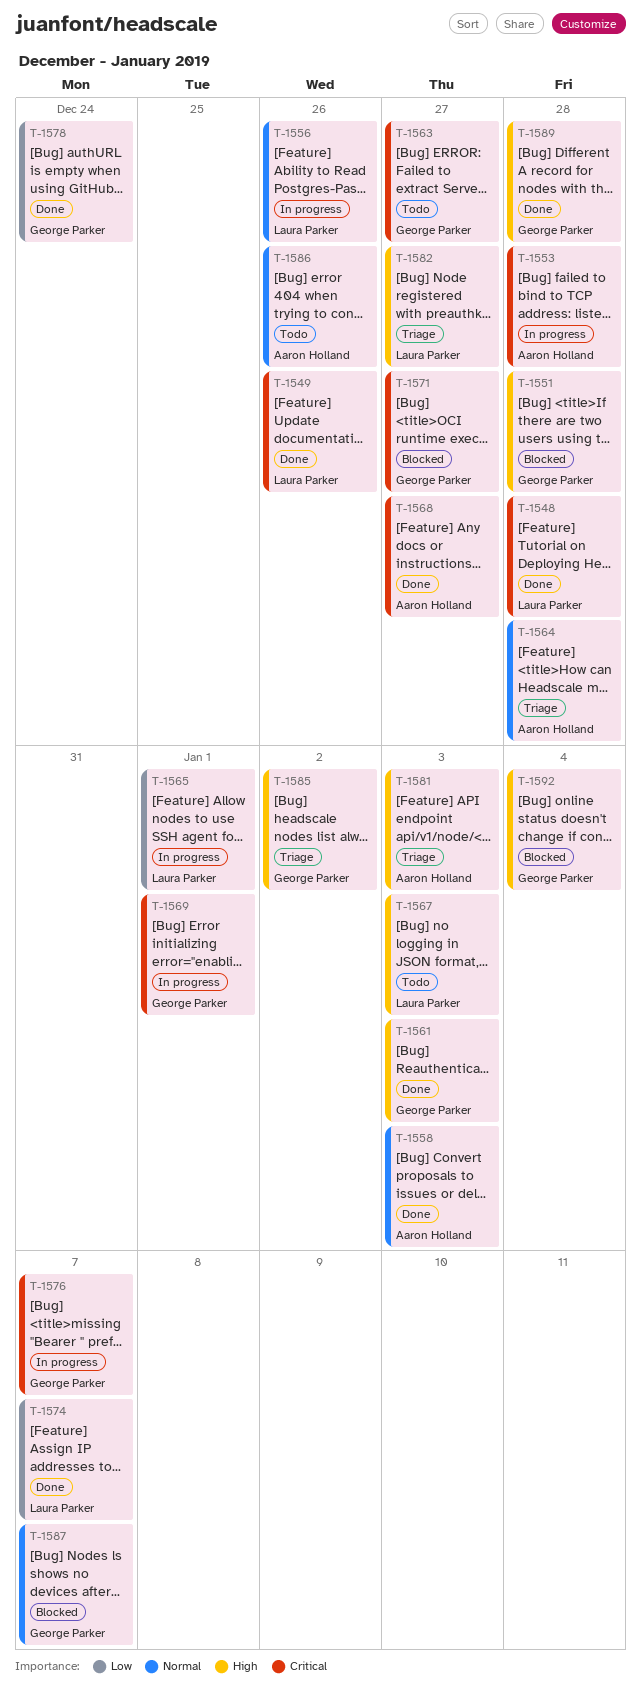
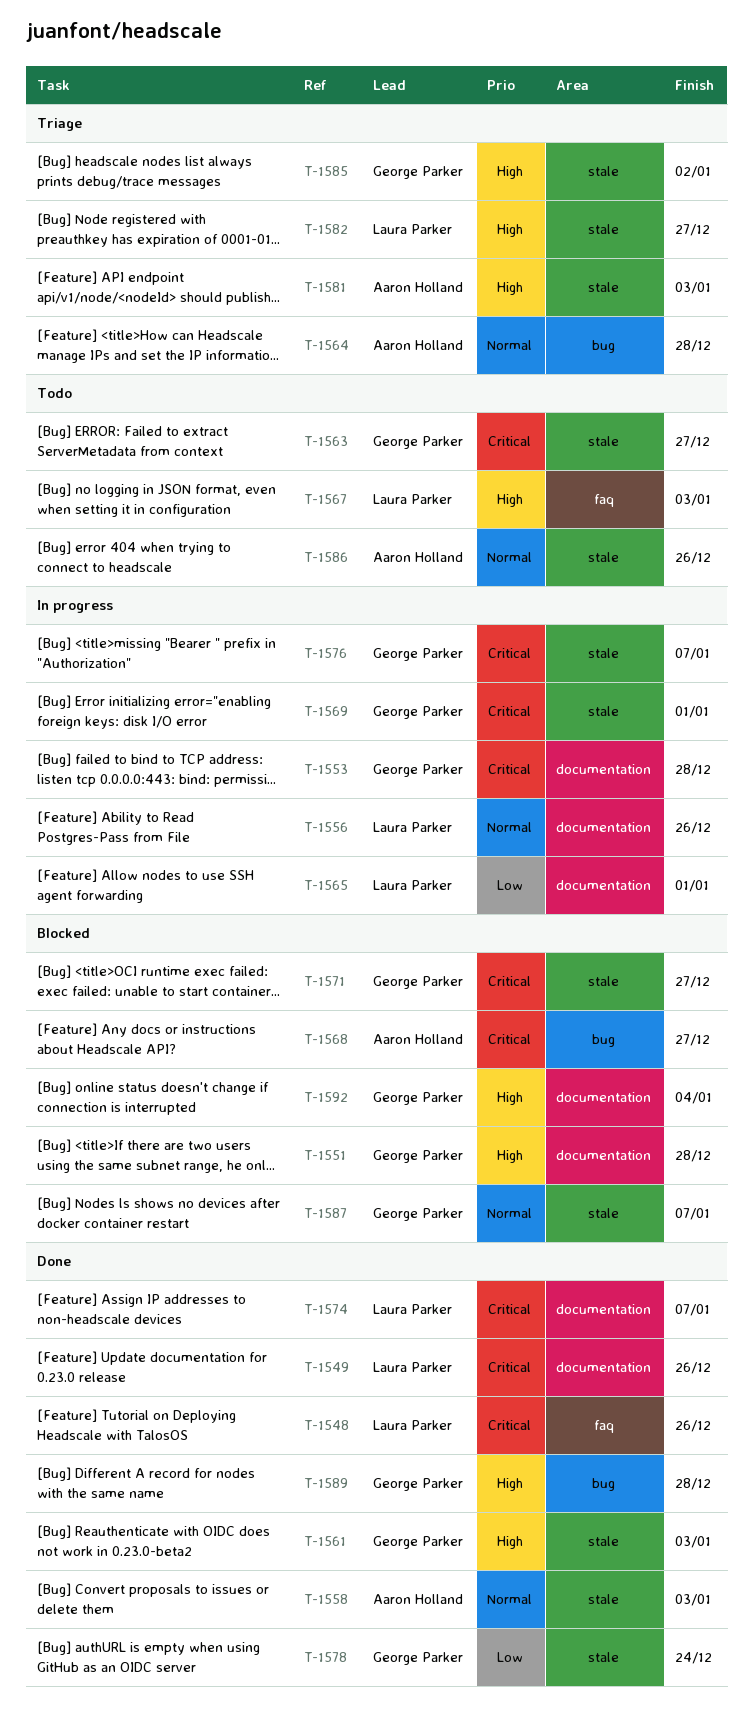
T-1548, due: Dec 28 -> Dec 26
T-1553, owner: Aaron Holland -> George Parker
T-1568, status: Done -> Blocked
T-1574, priority: Low -> Critical

